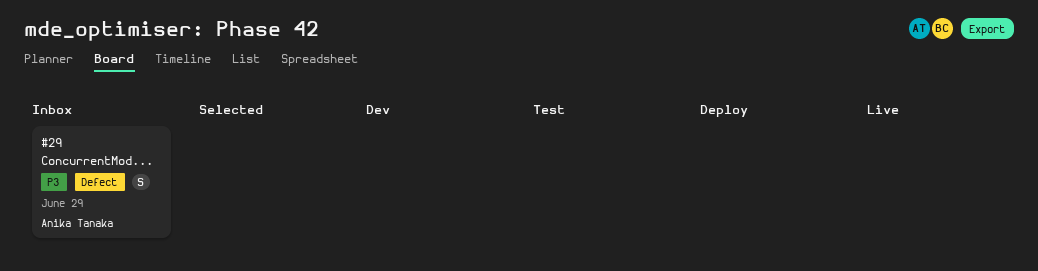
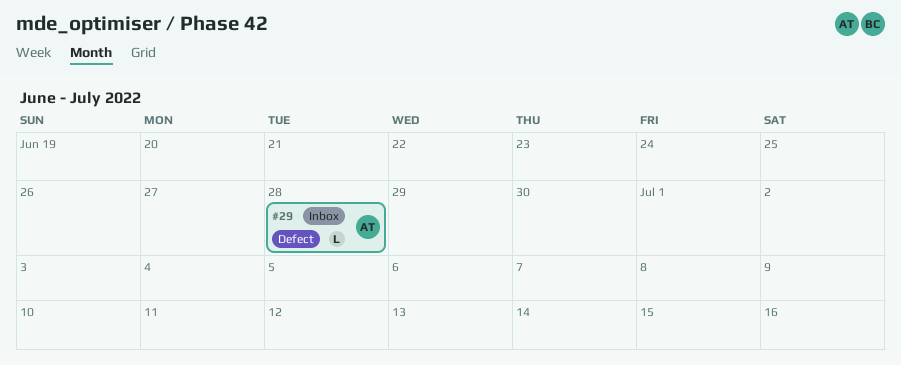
#29, estimate: S -> L
#29, due: Jun 29 -> Jun 28

